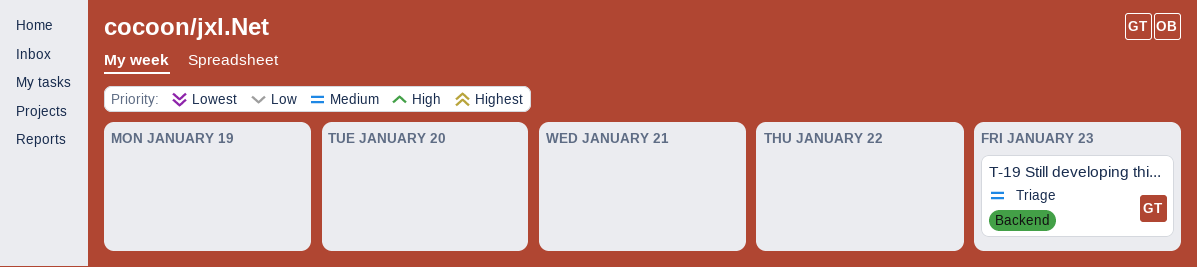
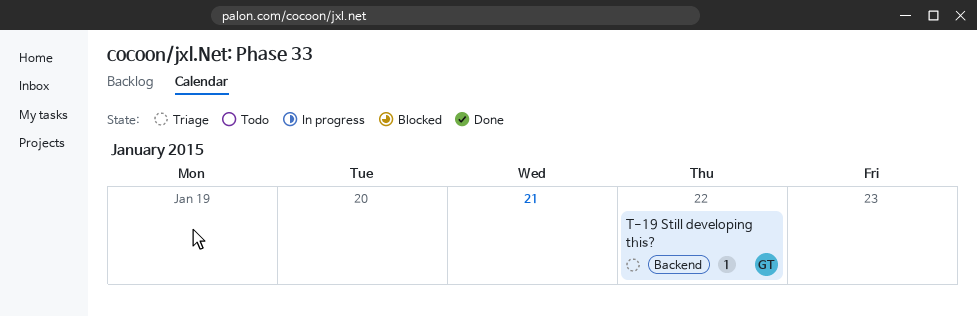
T-19, due: Jan 23 -> Jan 22

